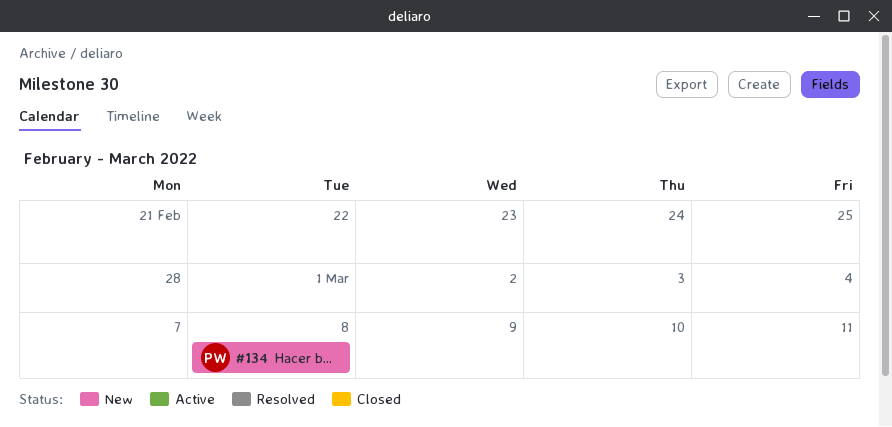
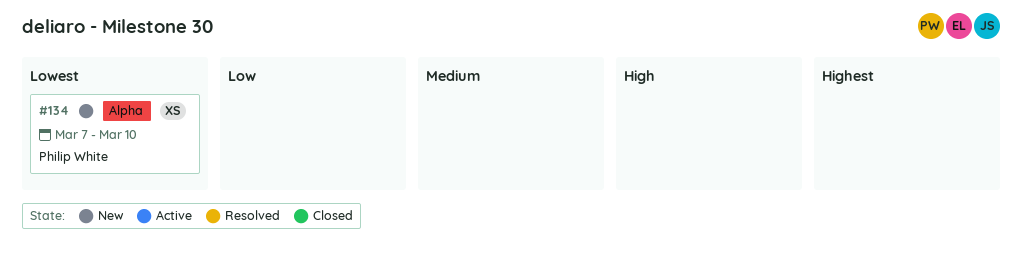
#134, start: Mar 8 -> Mar 7
#134, due: Mar 8 -> Mar 10

